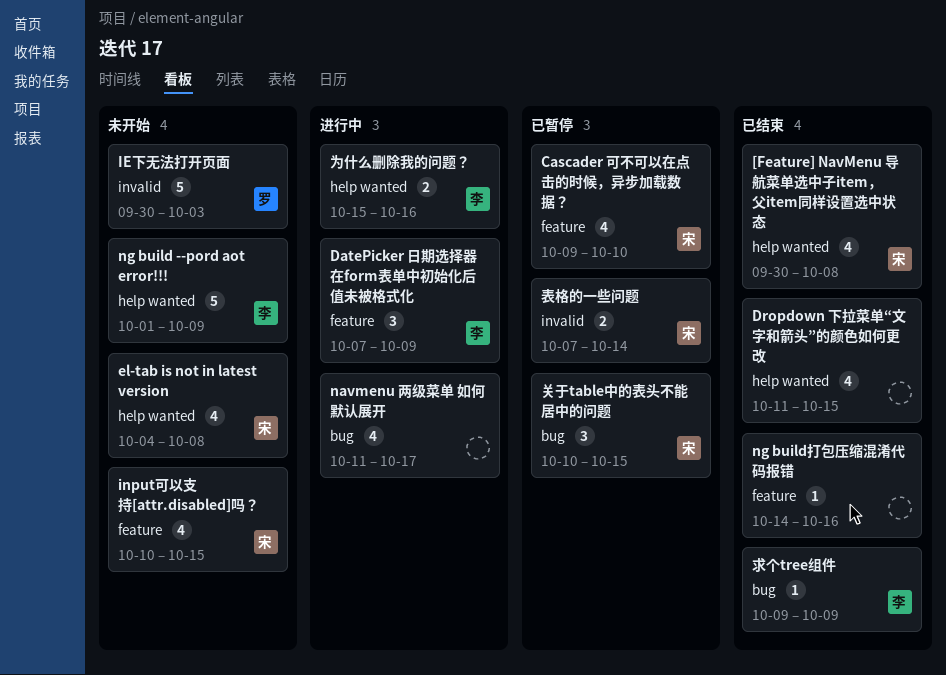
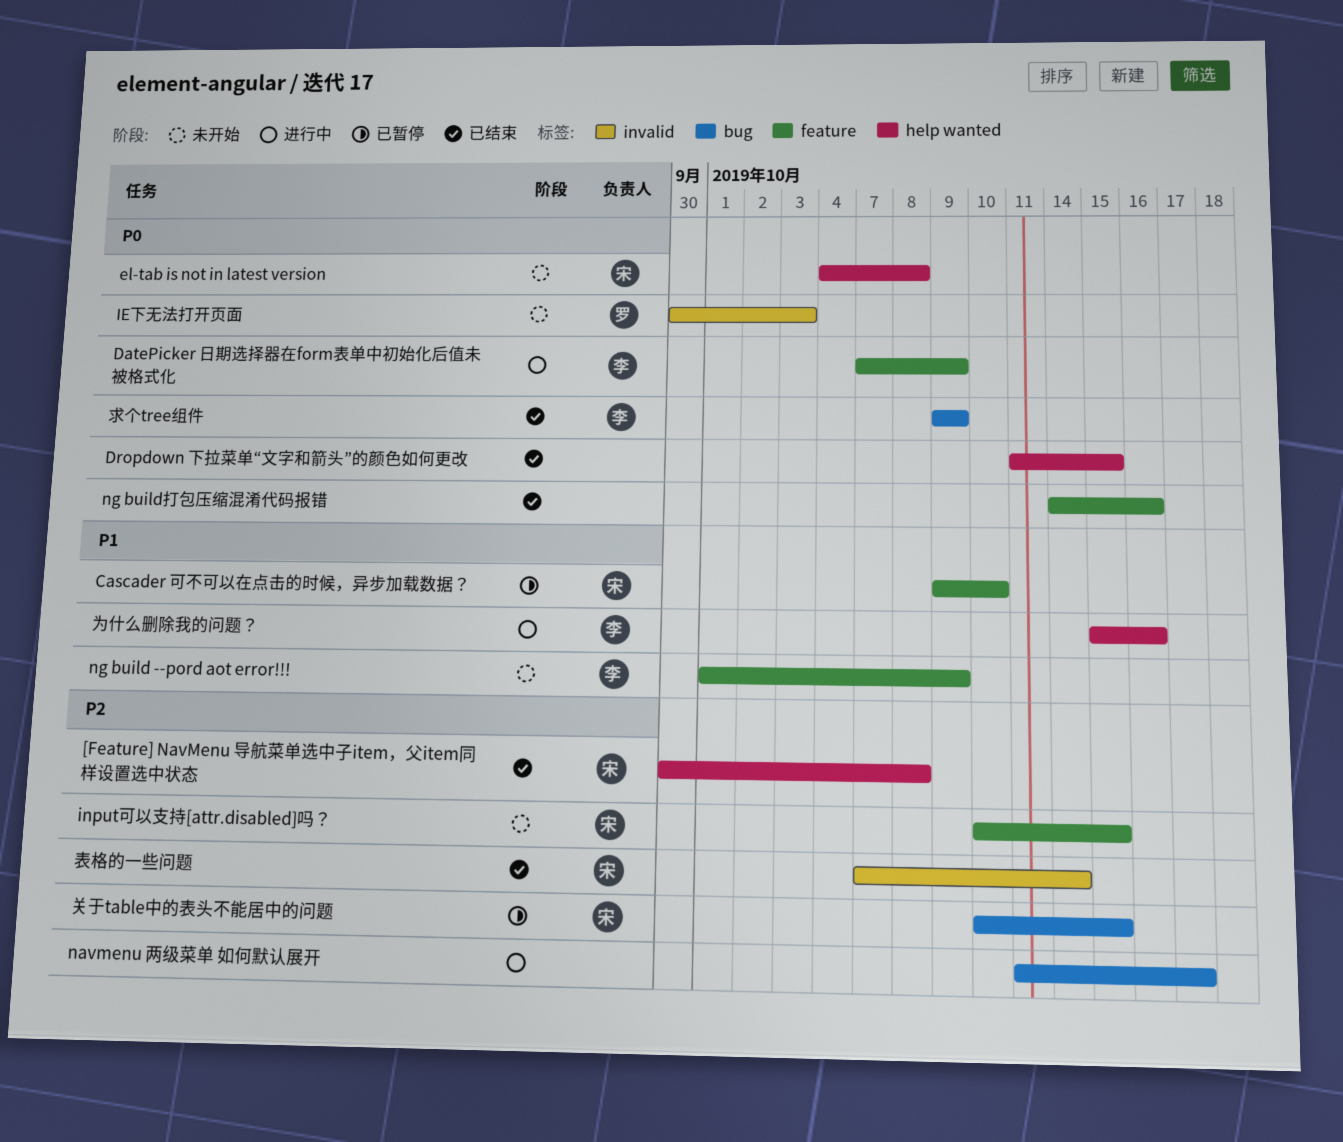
ng build --pord aot error!!!, label: help wanted -> feature
表格的一些问题, status: 已暂停 -> 已结束

